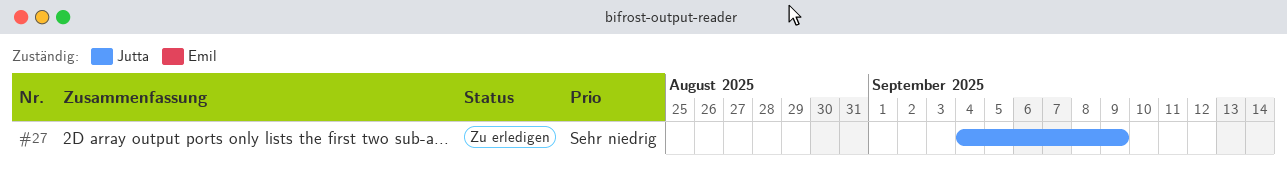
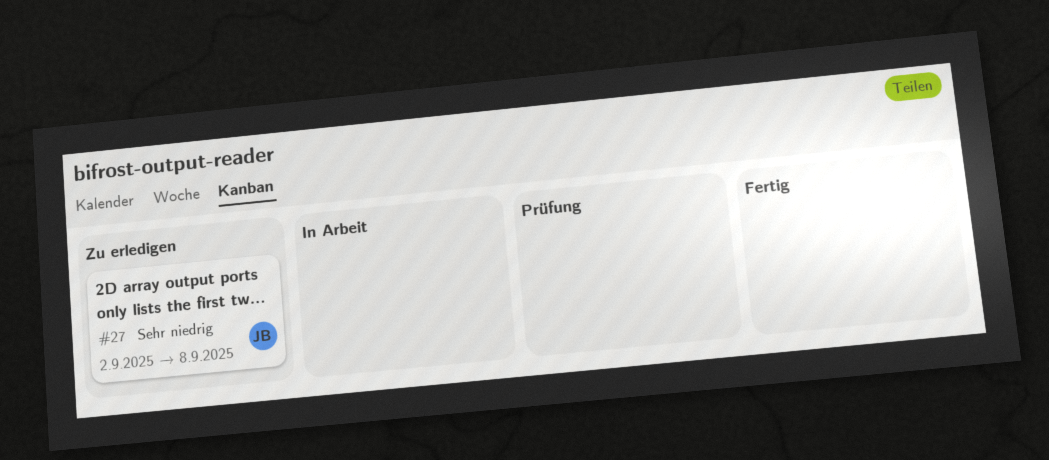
#27, start: Sep 4 -> Sep 2
#27, due: Sep 9 -> Sep 8

